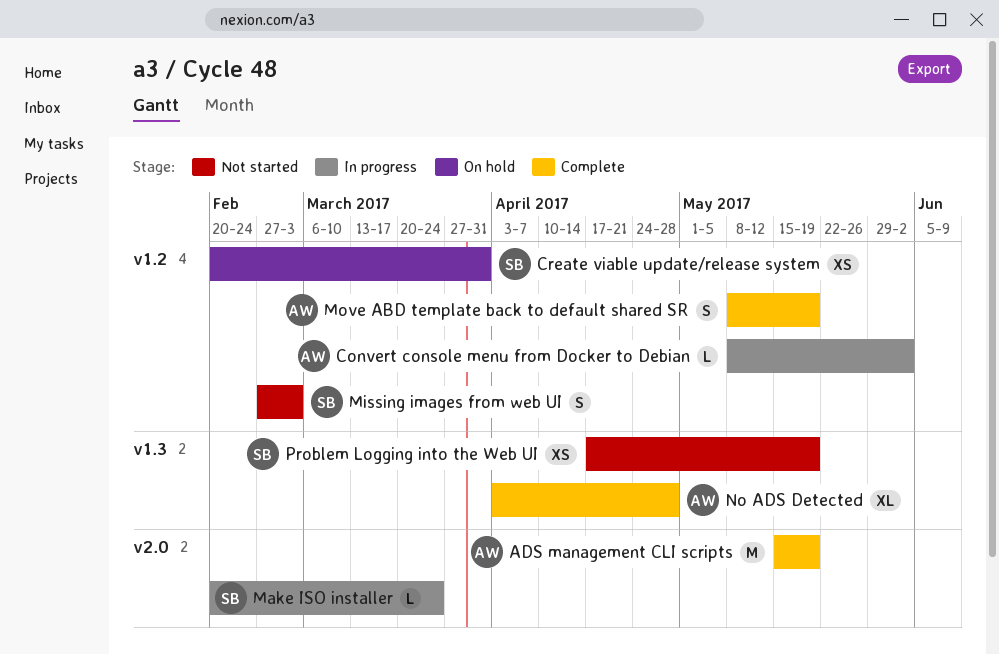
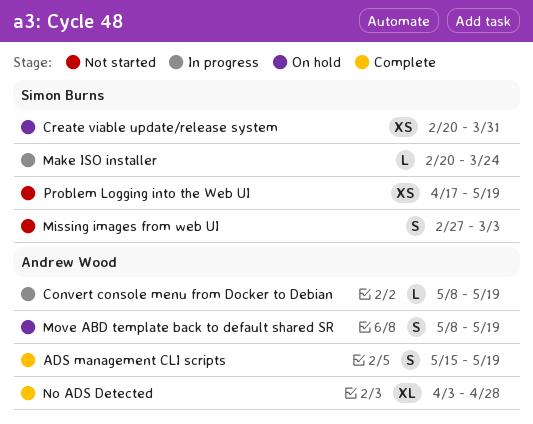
ADS management CLI scripts, estimate: M -> S
Convert console menu from Docker to Debian, due: Jun 2 -> May 19
Move ABD template back to default shared SR, status: Complete -> On hold

